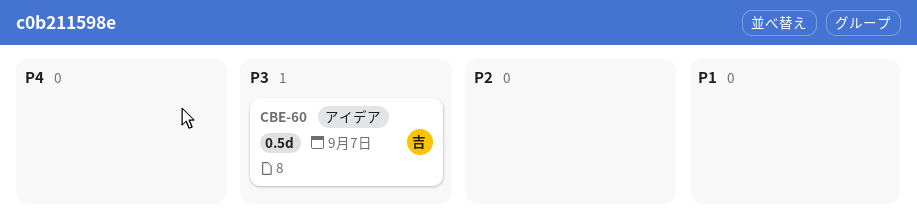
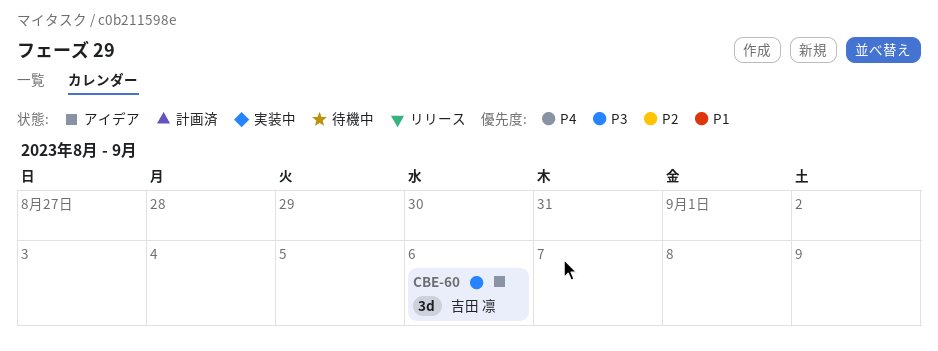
CBE-60, estimate: 0.5d -> 3d
CBE-60, due: Sep 7 -> Sep 6

